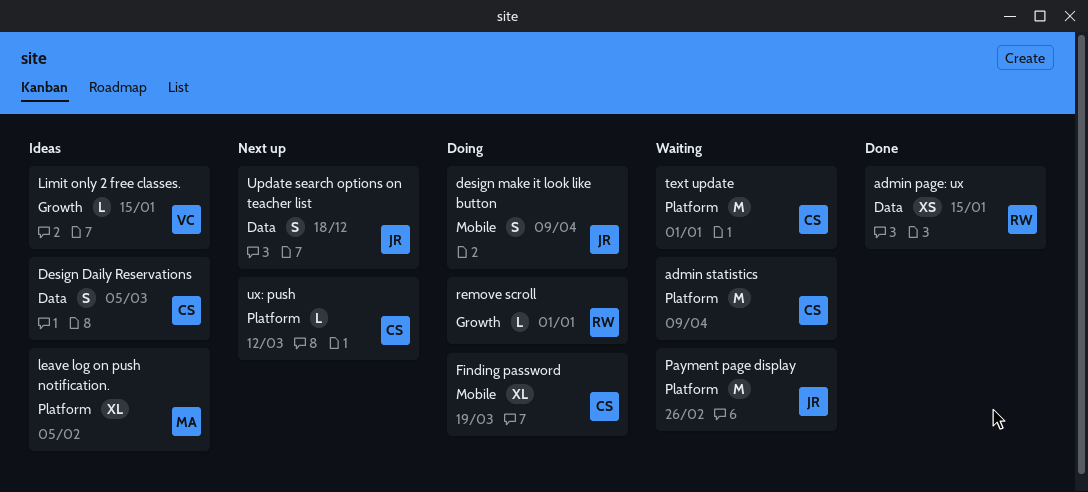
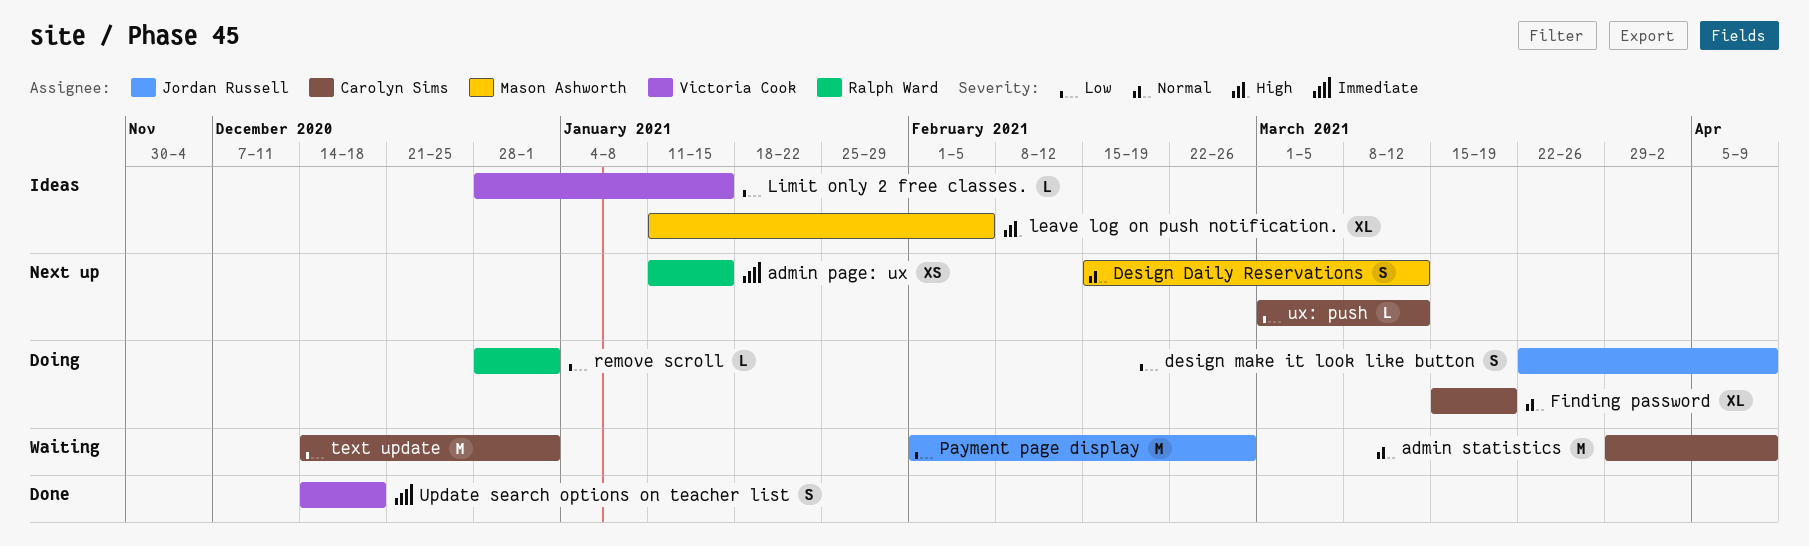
admin page: ux, status: Done -> Next up
Design Daily Reservations, status: Ideas -> Next up
Design Daily Reservations, owner: Carolyn Sims -> Mason Ashworth
Design Daily Reservations, due: Mar 5 -> Mar 12
Update search options on teacher list, status: Next up -> Done
Update search options on teacher list, owner: Jordan Russell -> Victoria Cook

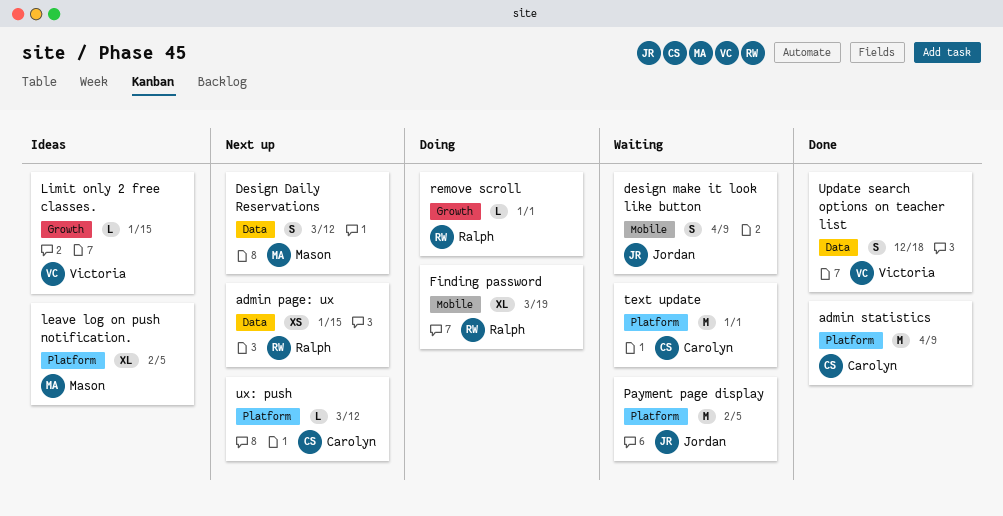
admin statistics, status: Waiting -> Done
design make it look like button, status: Doing -> Waiting
Finding password, owner: Carolyn Sims -> Ralph Ward
Payment page display, due: Feb 26 -> Feb 5

